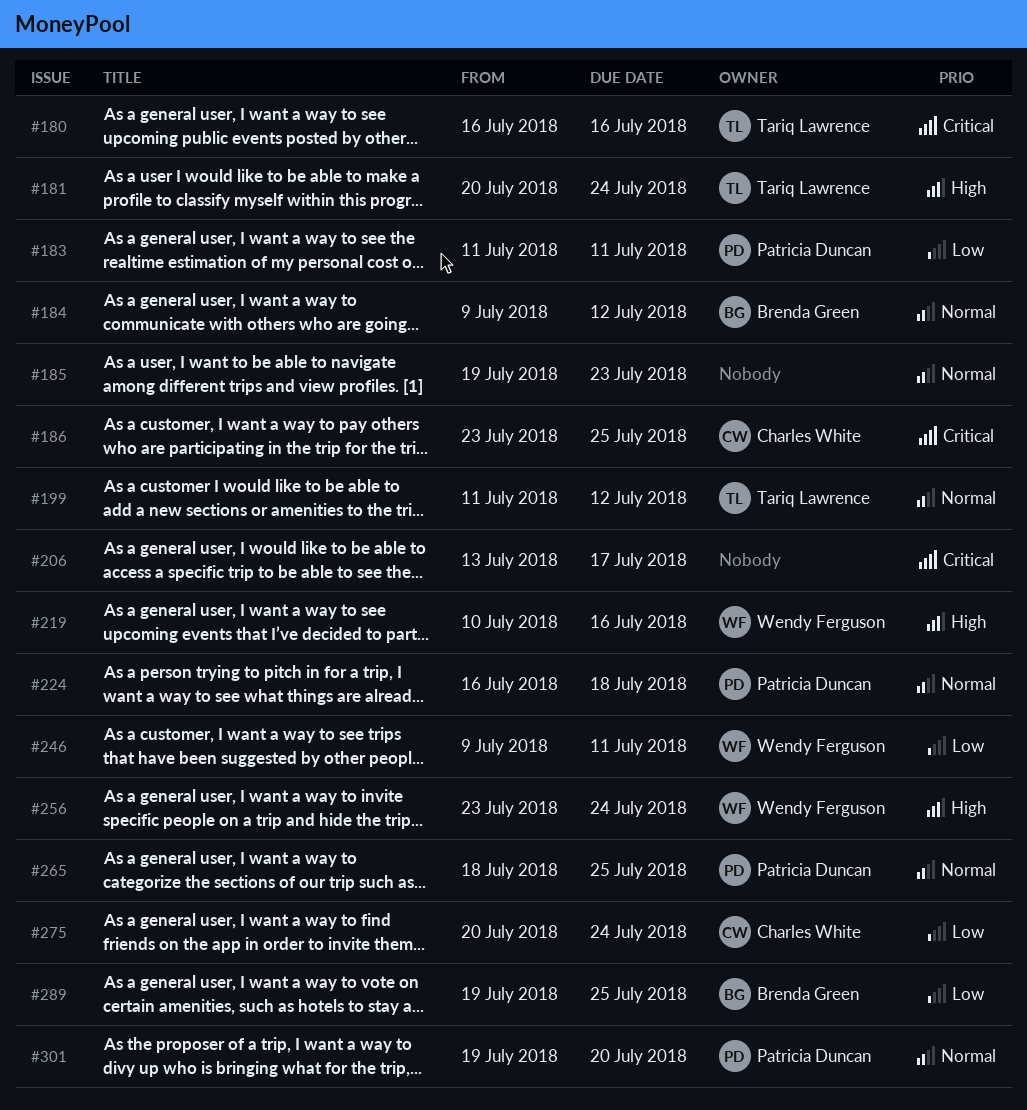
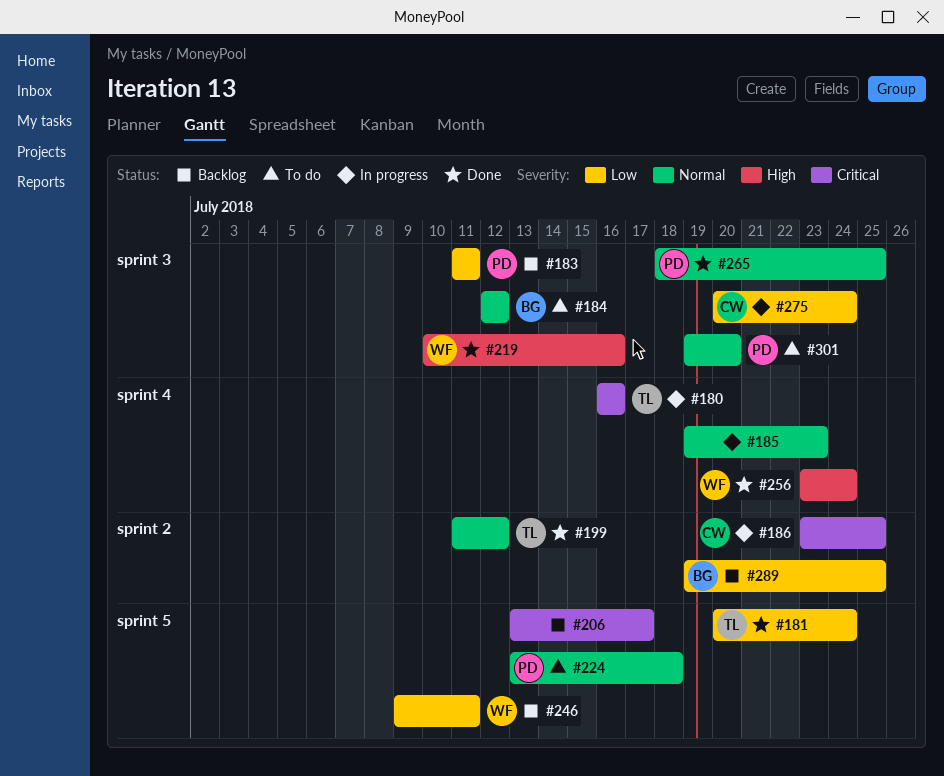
#181, priority: High -> Low
#184, start: Jul 9 -> Jul 12
#224, start: Jul 16 -> Jul 13

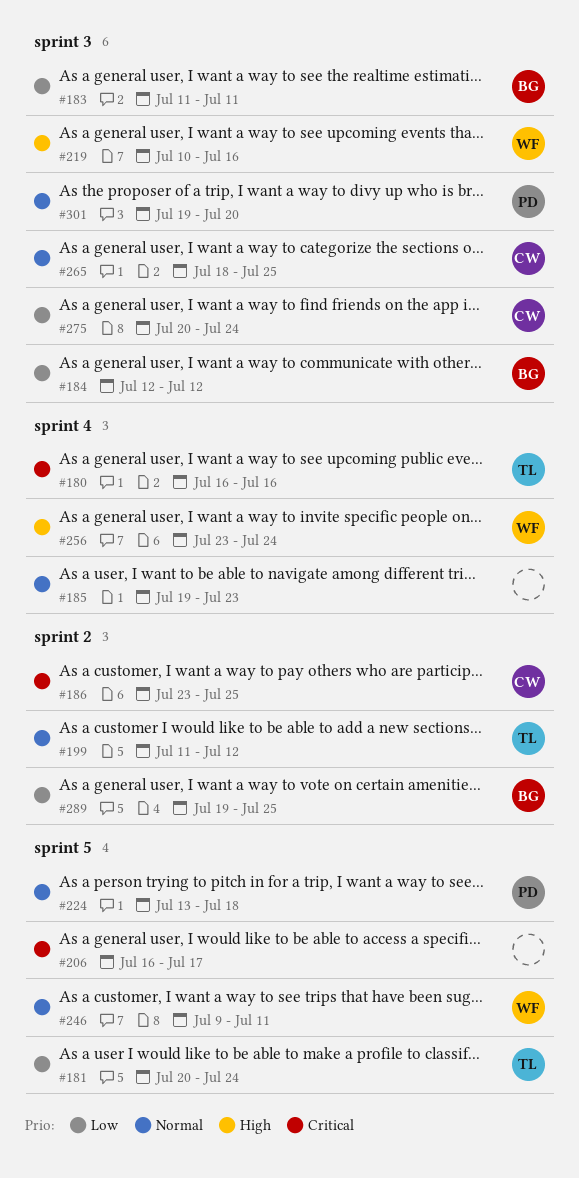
#183, owner: PD -> BG
#184, priority: Normal -> Low
#206, start: Jul 13 -> Jul 16
#246, priority: Low -> Normal
#265, owner: PD -> CW

